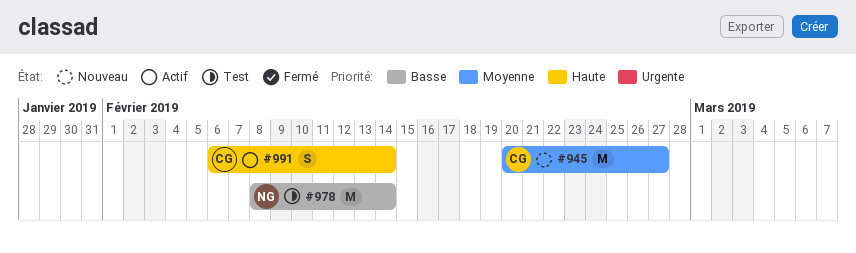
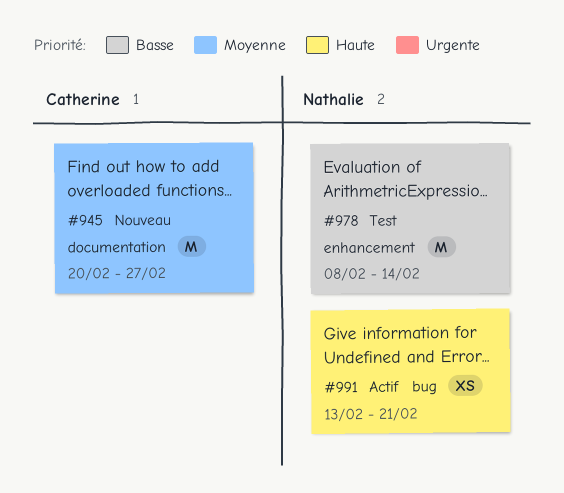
#991, owner: Catherine -> Nathalie
#991, estimate: S -> XS
#991, start: Feb 6 -> Feb 13
#991, due: Feb 14 -> Feb 21

